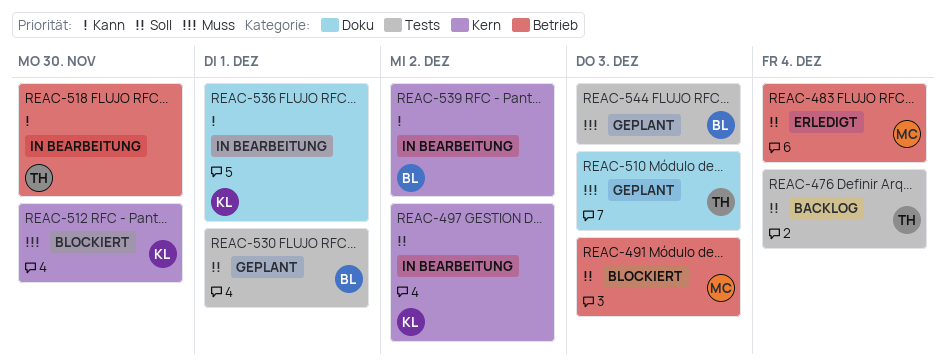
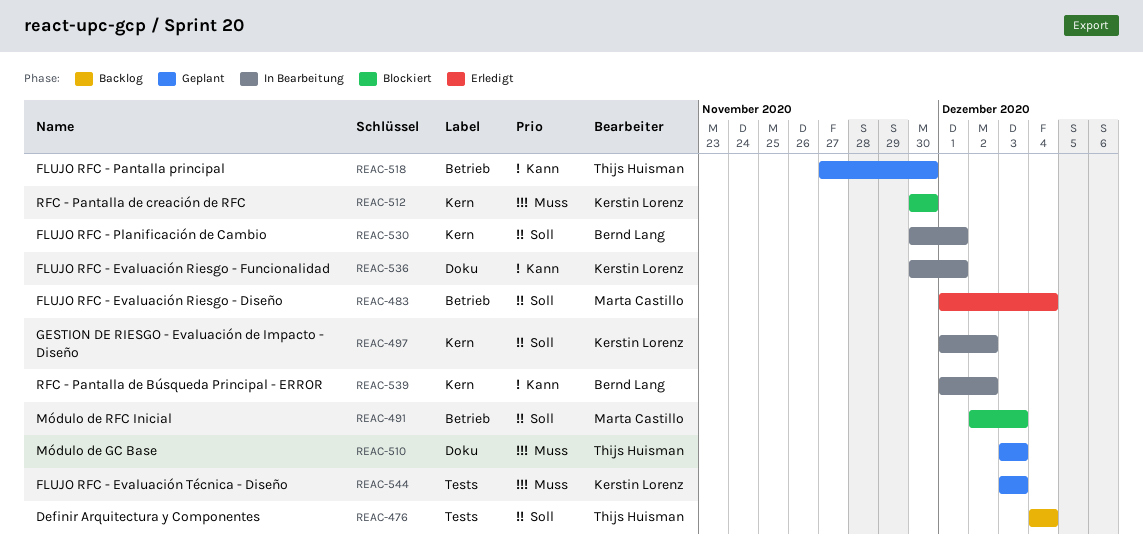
REAC-518, status: In Bearbeitung -> Geplant
REAC-530, status: Geplant -> In Bearbeitung
REAC-530, label: Tests -> Kern
REAC-544, owner: Bernd Lang -> Kerstin Lorenz

